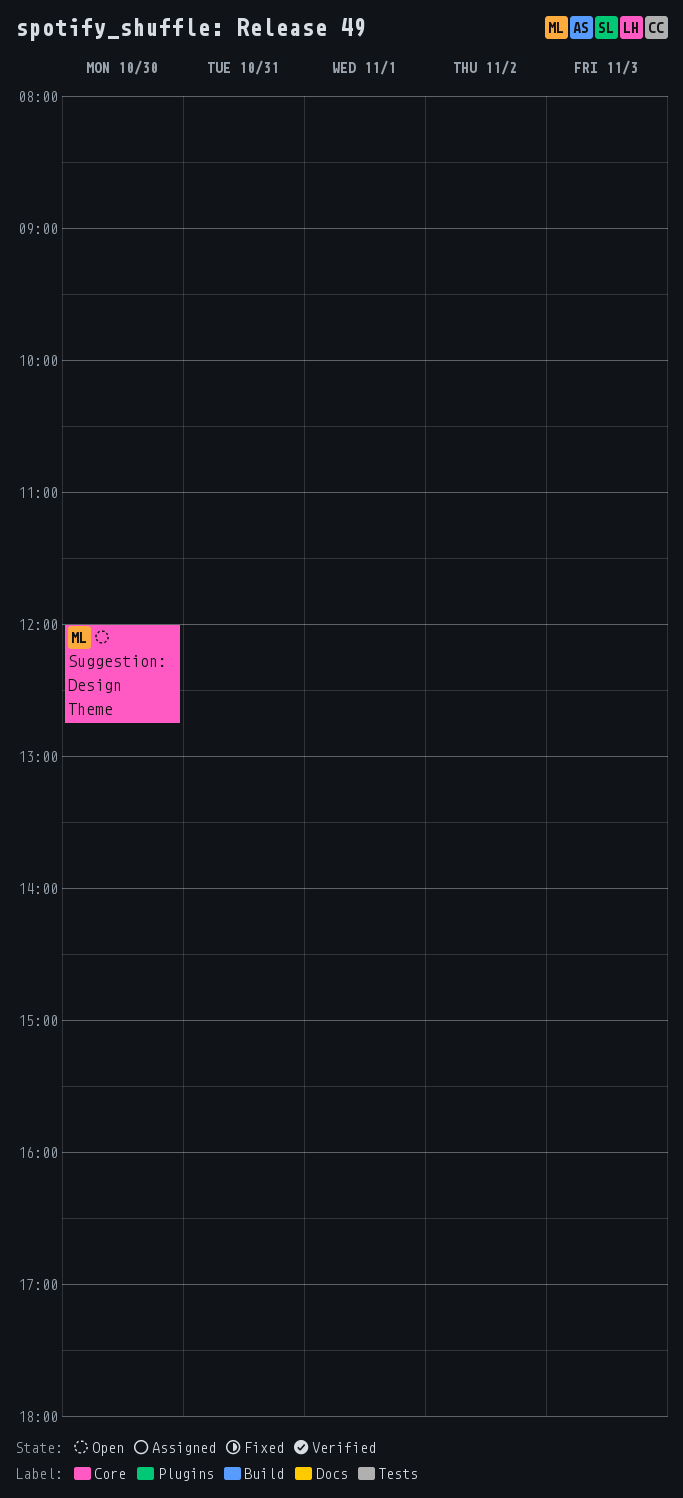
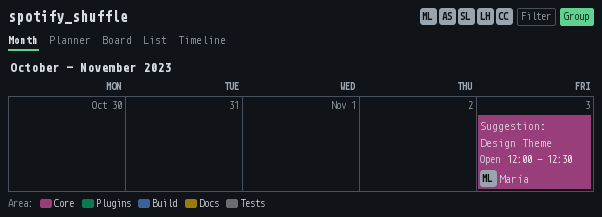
Suggestion: Design Theme, day: Oct 30 -> Nov 3
Suggestion: Design Theme, ends: 12:45 -> 12:30

